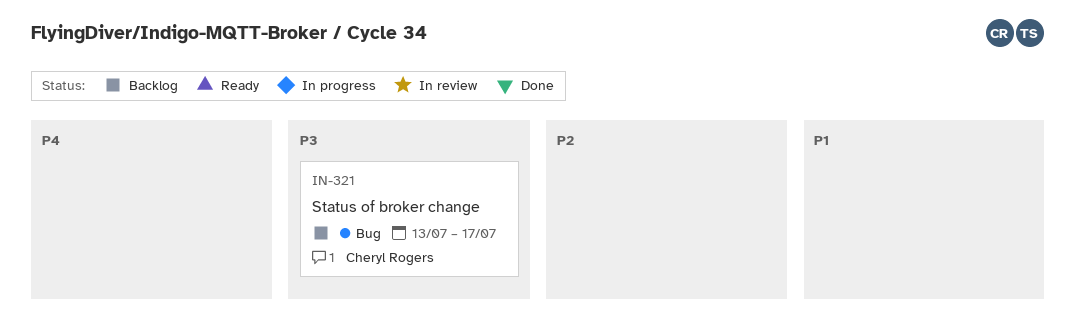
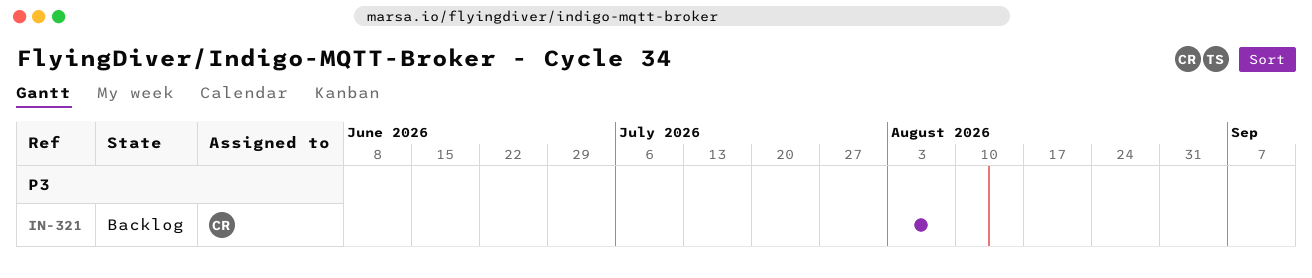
IN-321, start: Jul 13 -> Aug 3
IN-321, due: Jul 17 -> Aug 7

